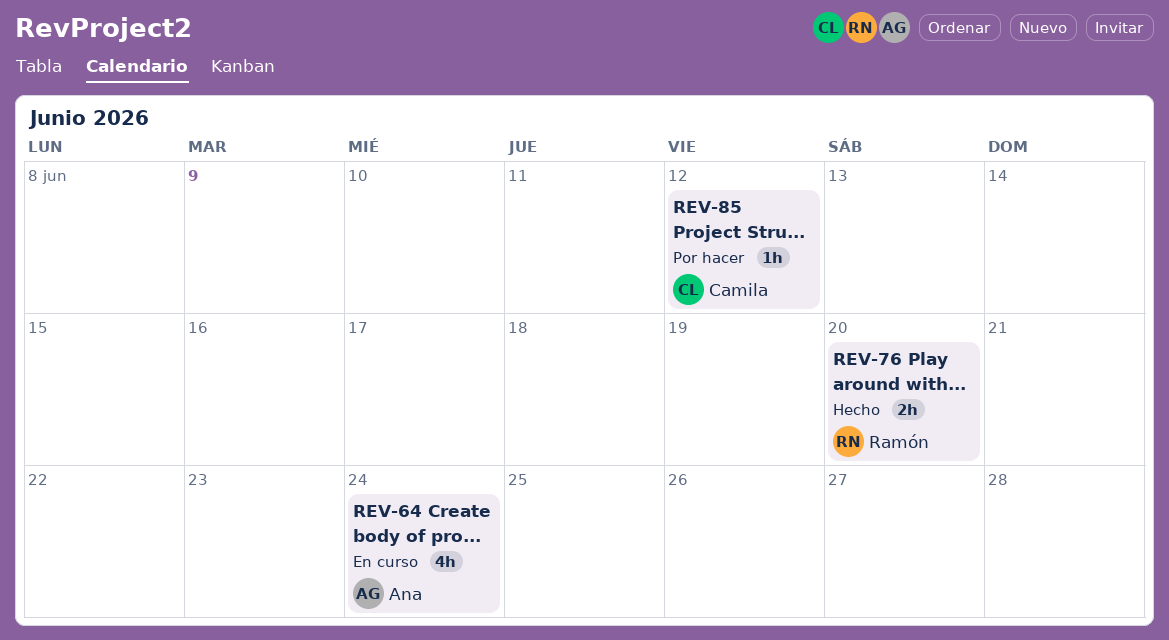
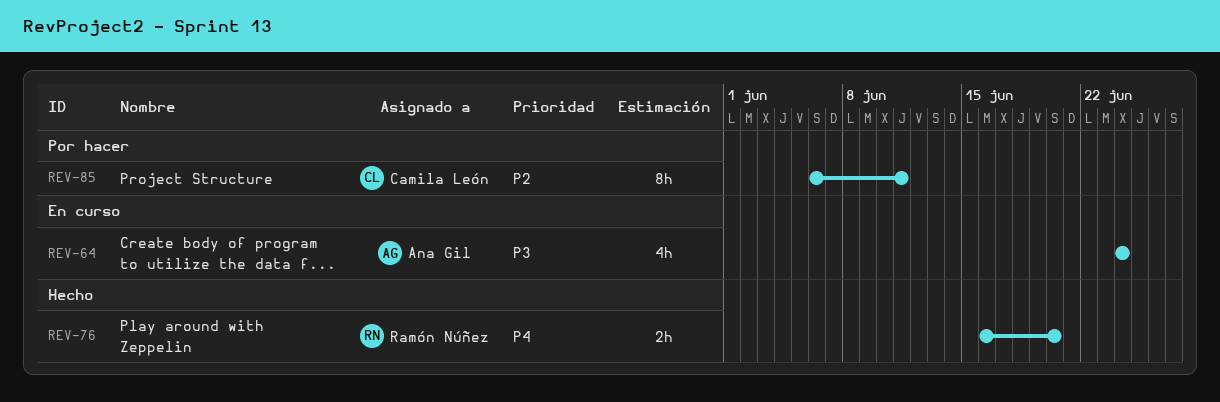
REV-85, estimate: 1h -> 8h
REV-85, due: Jun 12 -> Jun 11

